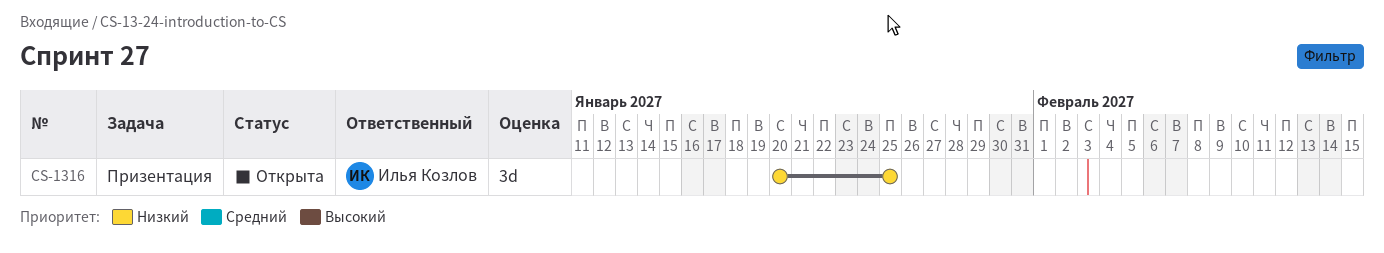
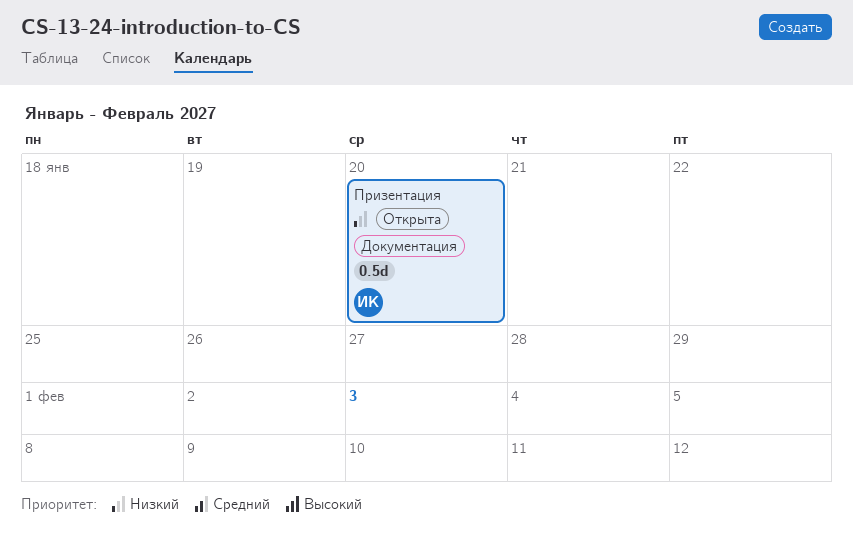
Призентация, estimate: 3d -> 0.5d
Призентация, due: Jan 25 -> Jan 20

